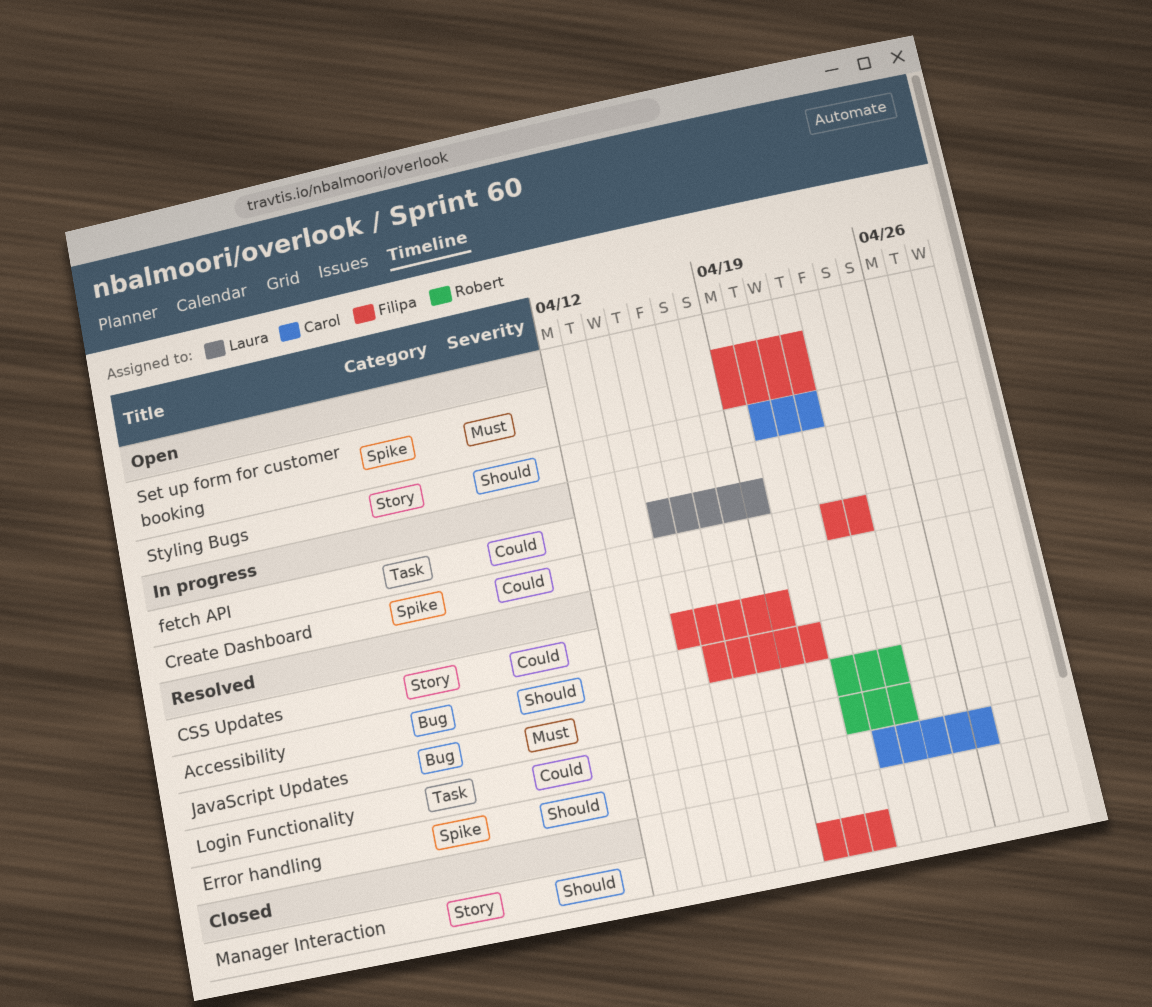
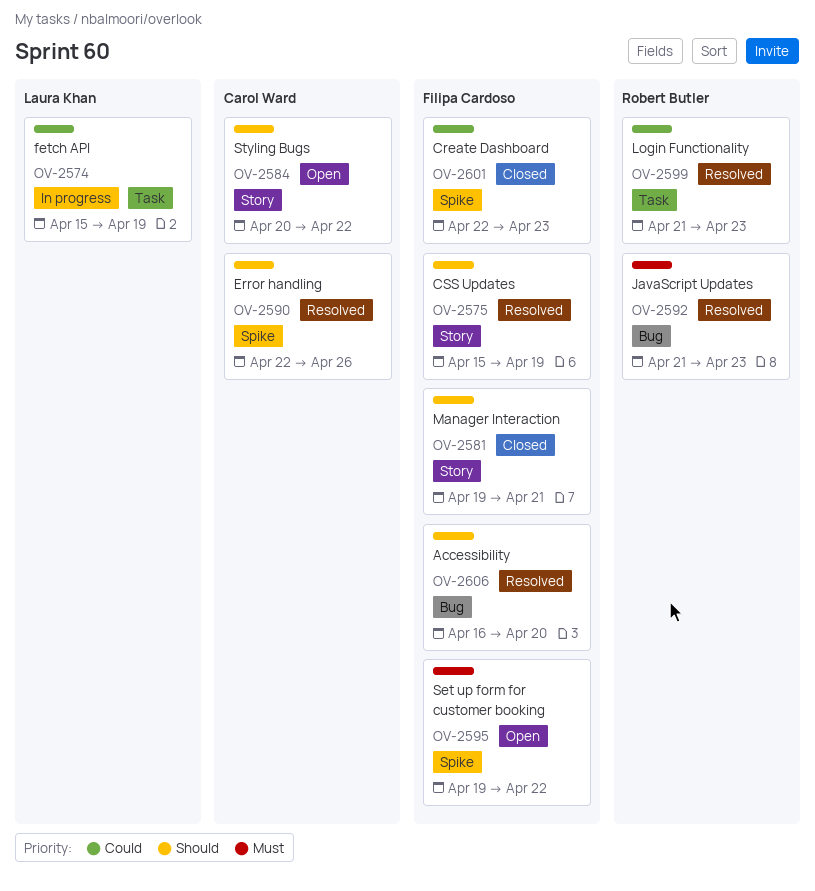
Create Dashboard, status: In progress -> Closed
CSS Updates, priority: Could -> Should

